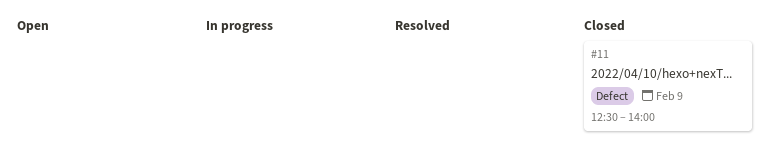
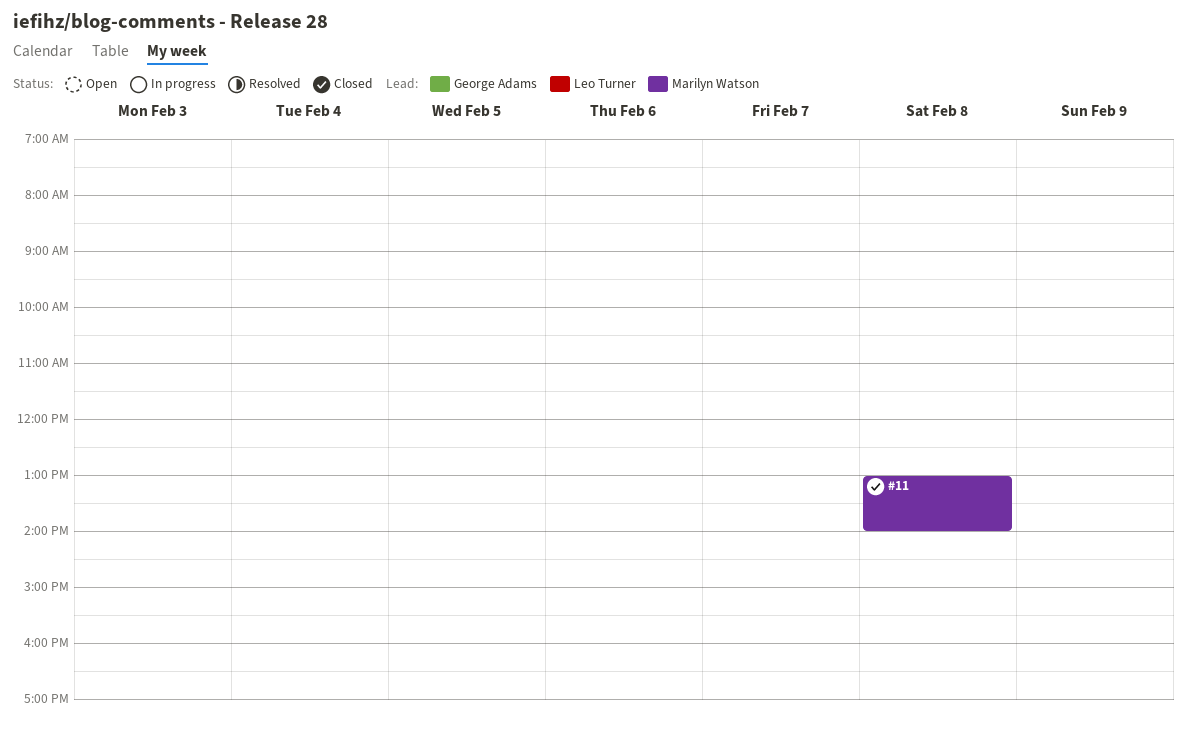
#11, day: Feb 9 -> Feb 8
#11, begins: 12:30 -> 13:00

